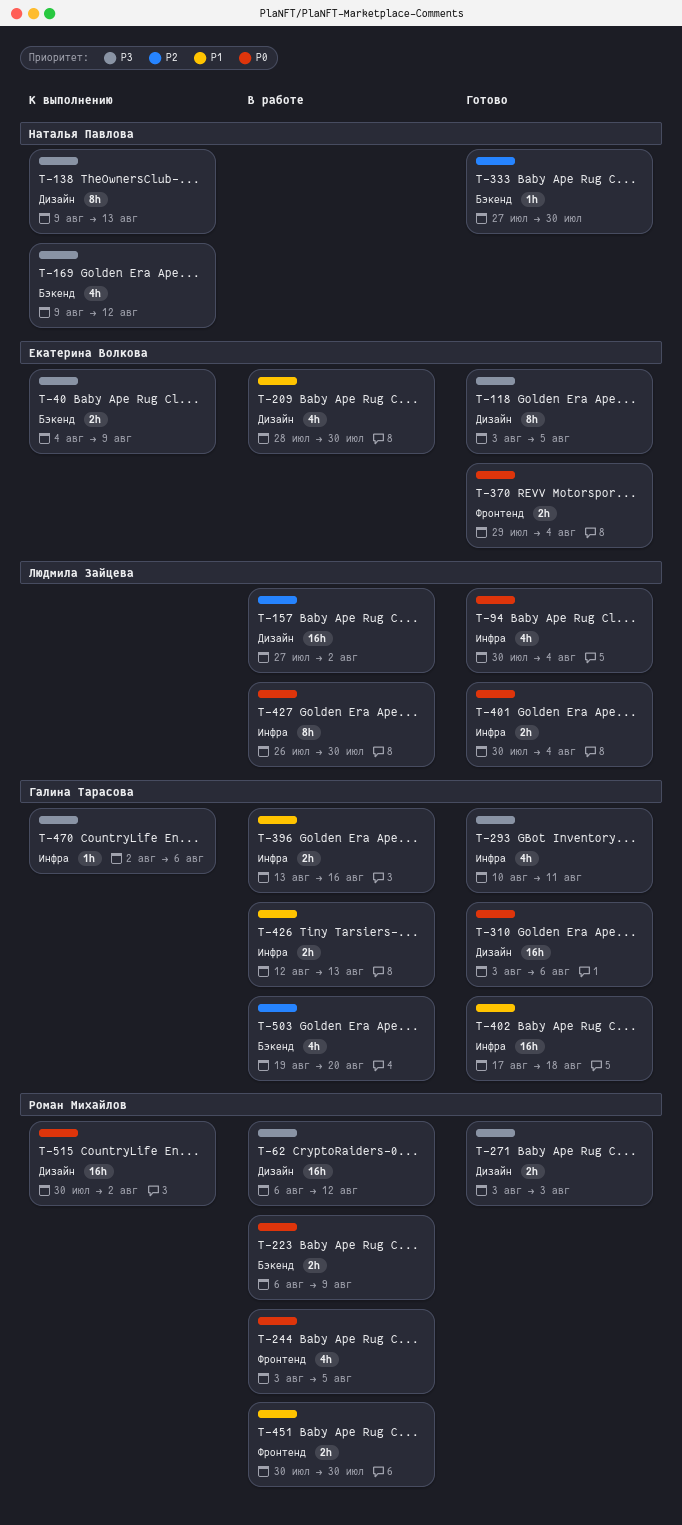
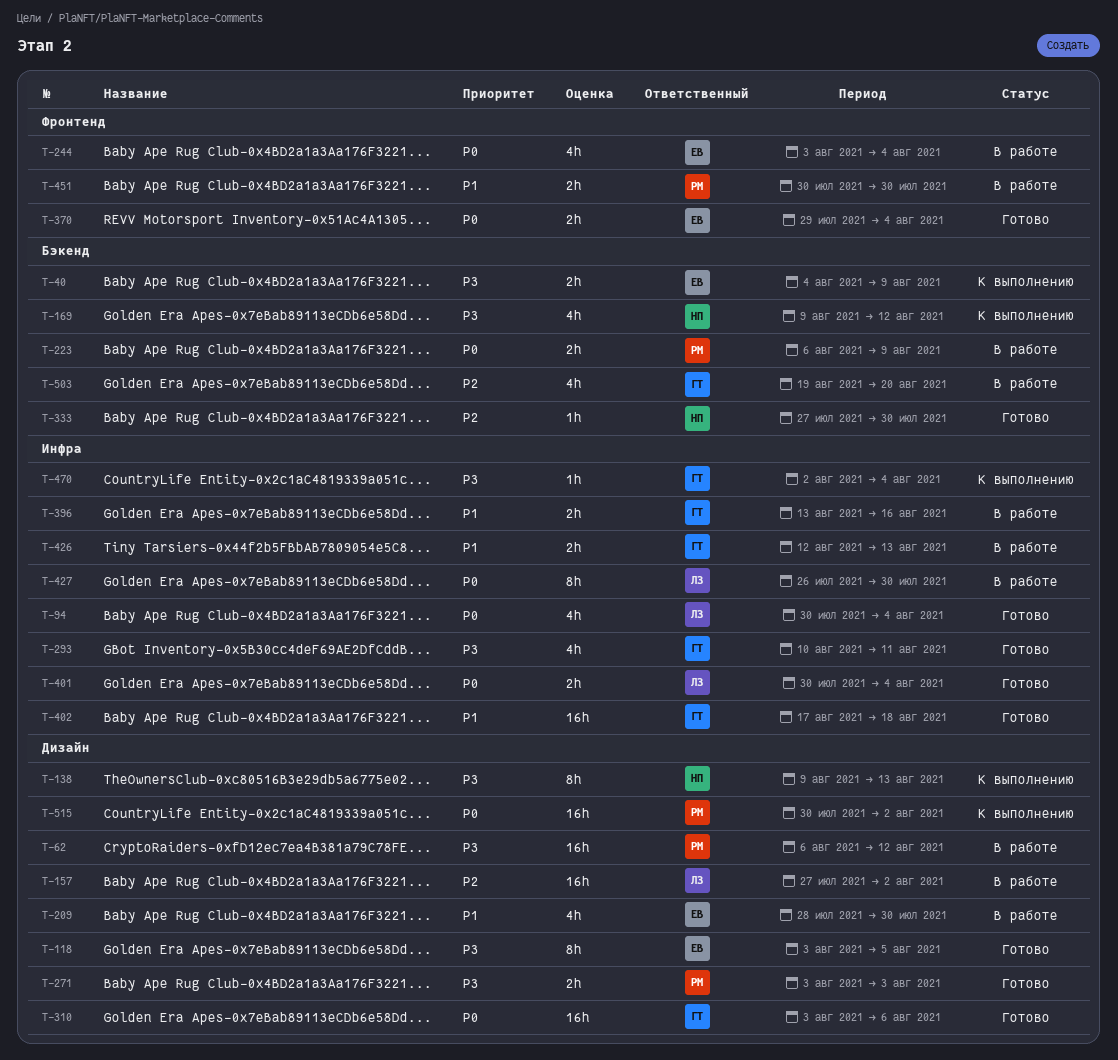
T-244, owner: Роман Михайлов -> Екатерина Волкова
T-244, due: Aug 5 -> Aug 4
T-470, due: Aug 6 -> Aug 4

